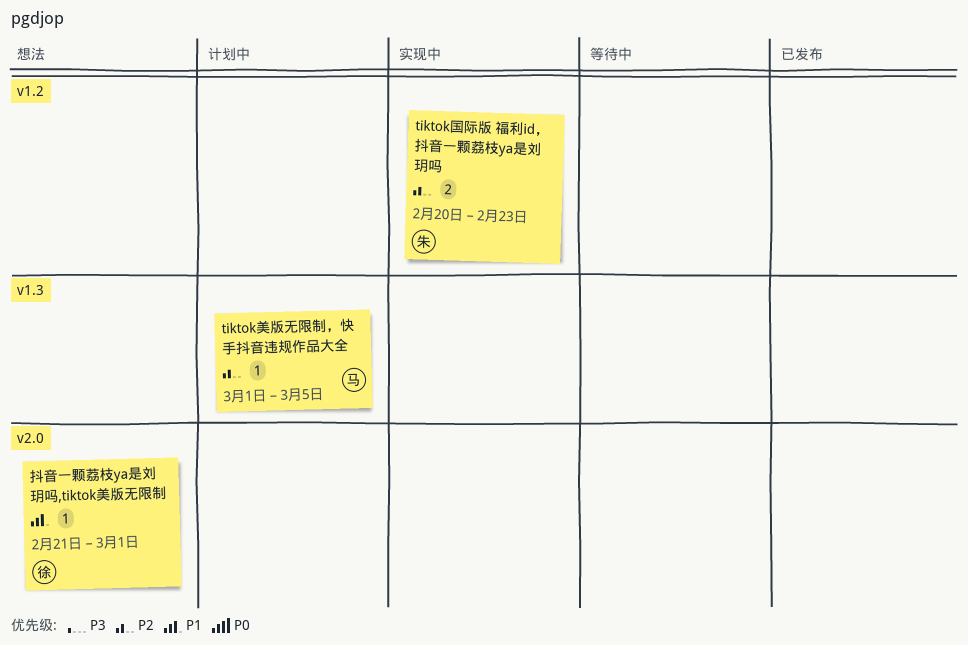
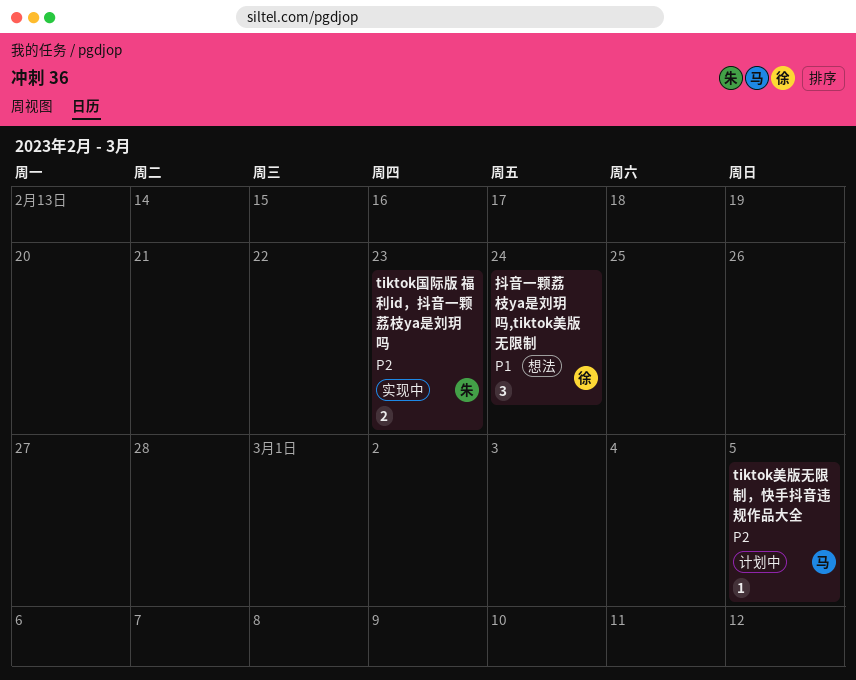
抖音一颗荔枝ya是刘玥吗,tiktok美版无限制, estimate: 1 -> 3
抖音一颗荔枝ya是刘玥吗,tiktok美版无限制, due: Mar 1 -> Feb 24

